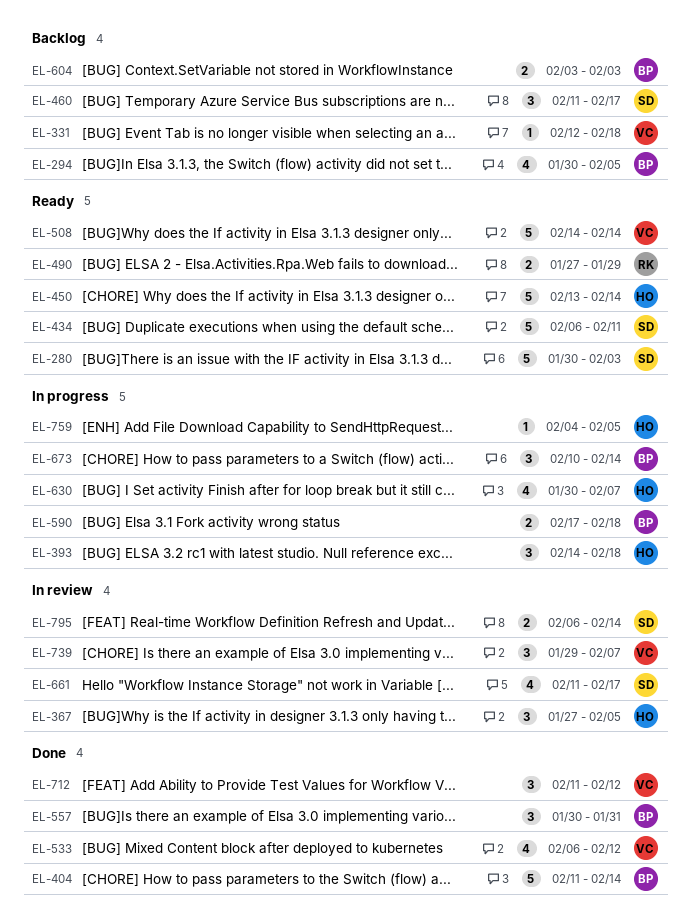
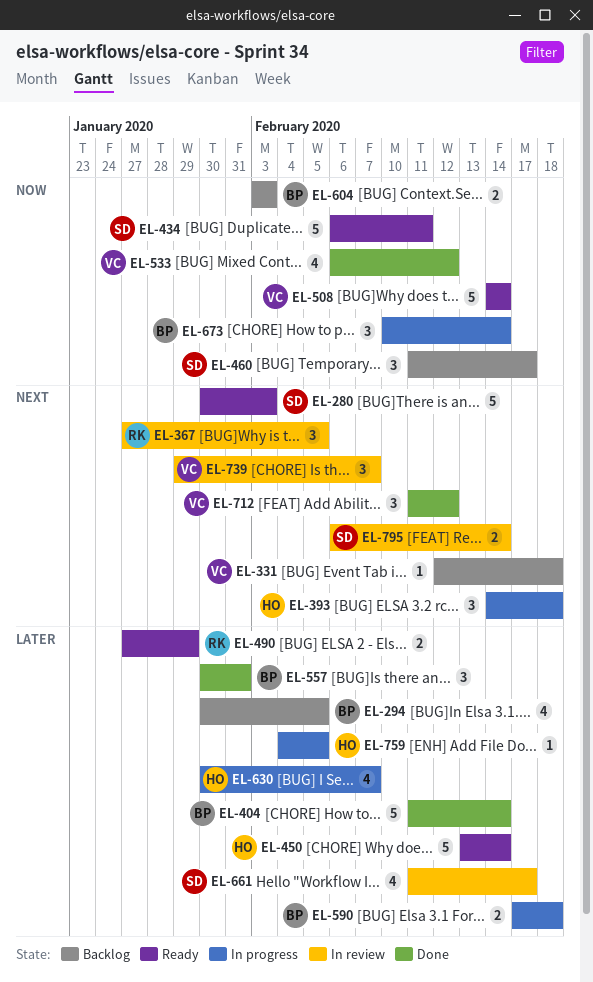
EL-367, owner: HO -> RK

